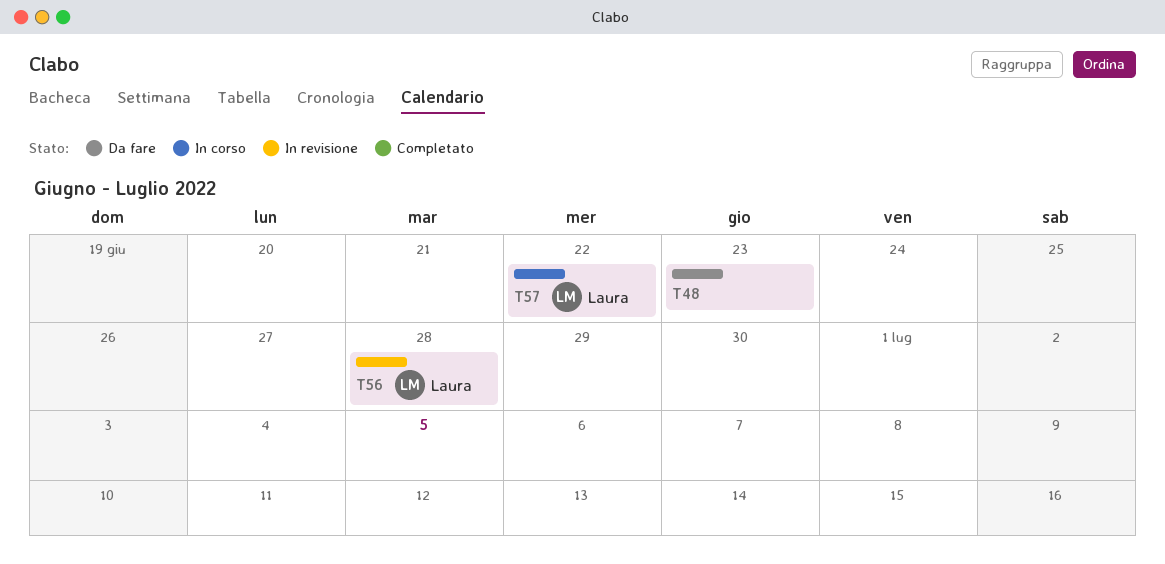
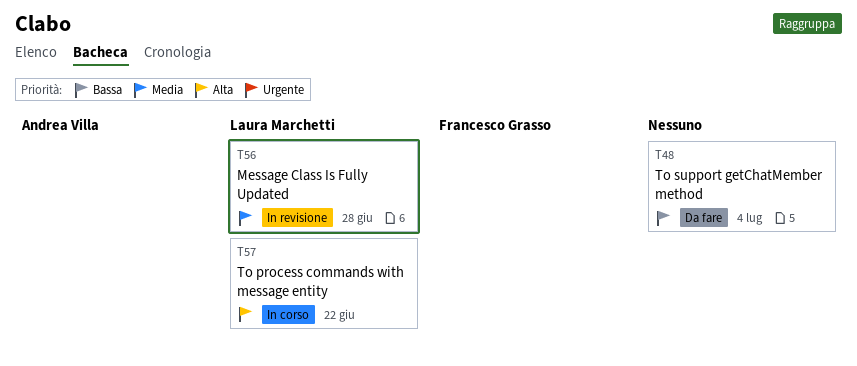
T48, due: Jun 23 -> Jul 4

